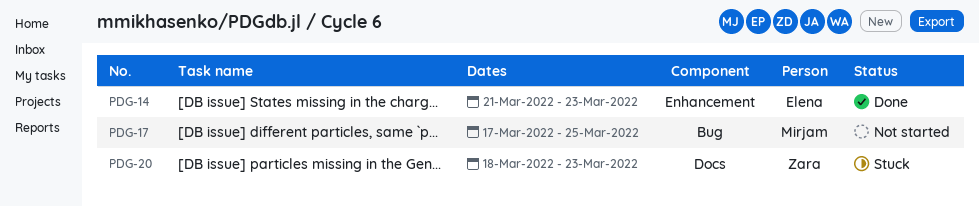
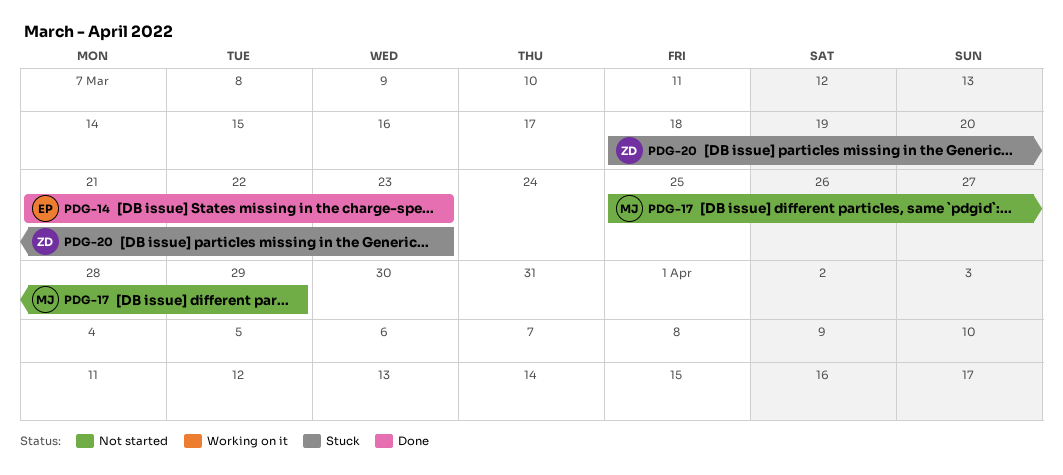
PDG-17, start: Mar 17 -> Mar 25
PDG-17, due: Mar 25 -> Mar 29

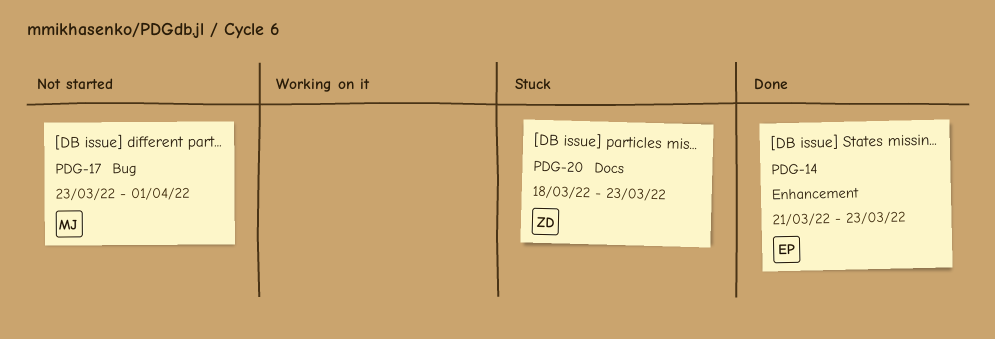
PDG-17, start: Mar 25 -> Mar 23
PDG-17, due: Mar 29 -> Apr 1

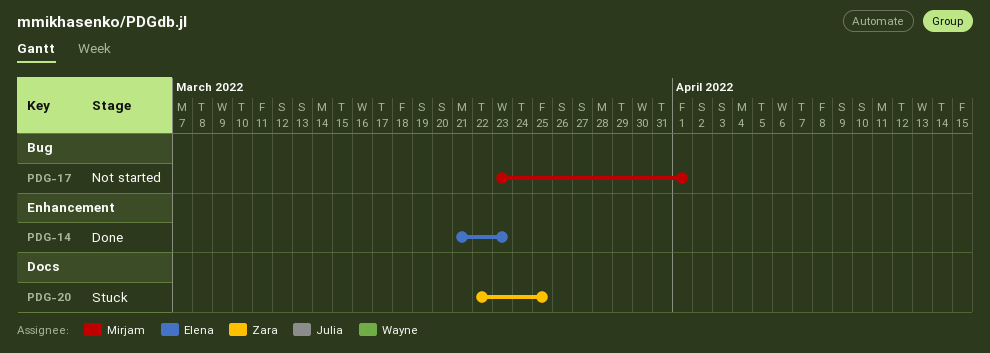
PDG-20, start: Mar 18 -> Mar 22
PDG-20, due: Mar 23 -> Mar 25

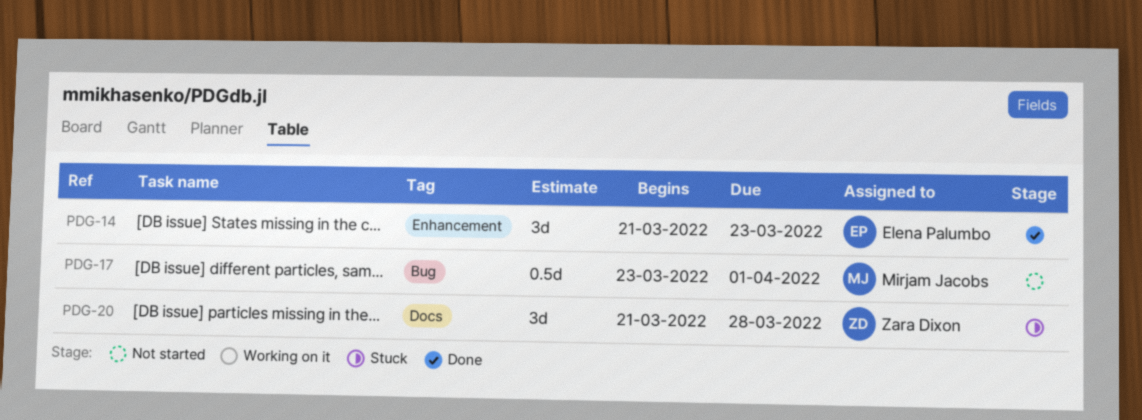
PDG-20, start: Mar 22 -> Mar 21
PDG-20, due: Mar 25 -> Mar 28

